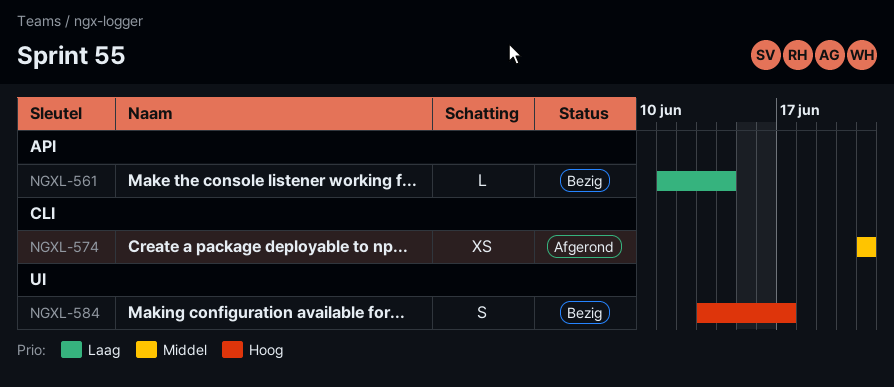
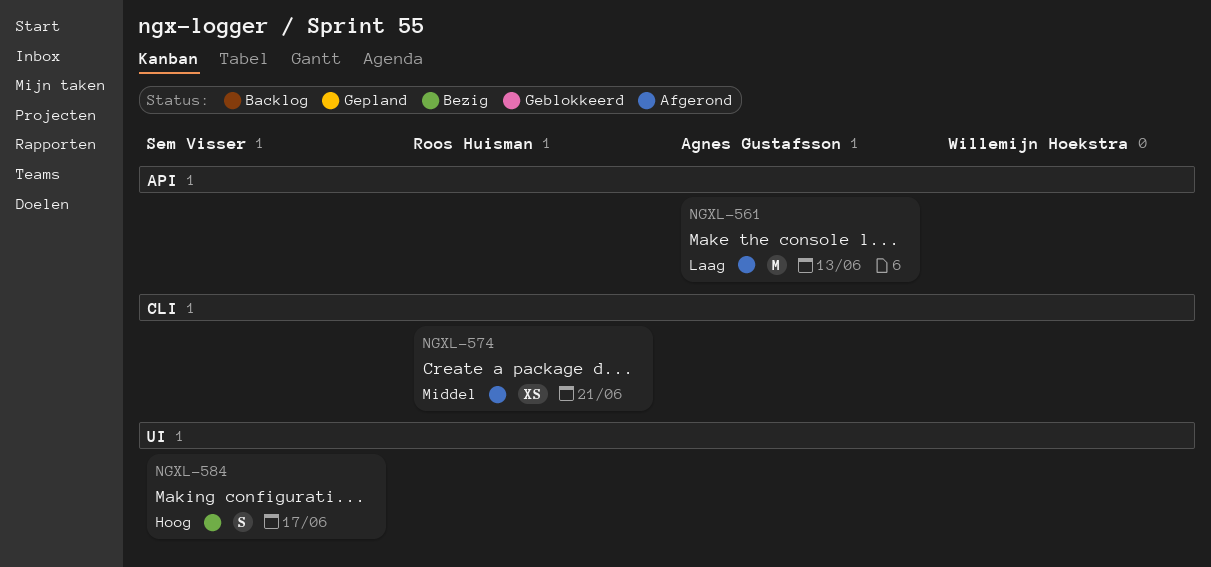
NGXL-561, status: Bezig -> Afgerond
NGXL-561, estimate: L -> M
NGXL-561, due: Jun 14 -> Jun 13

